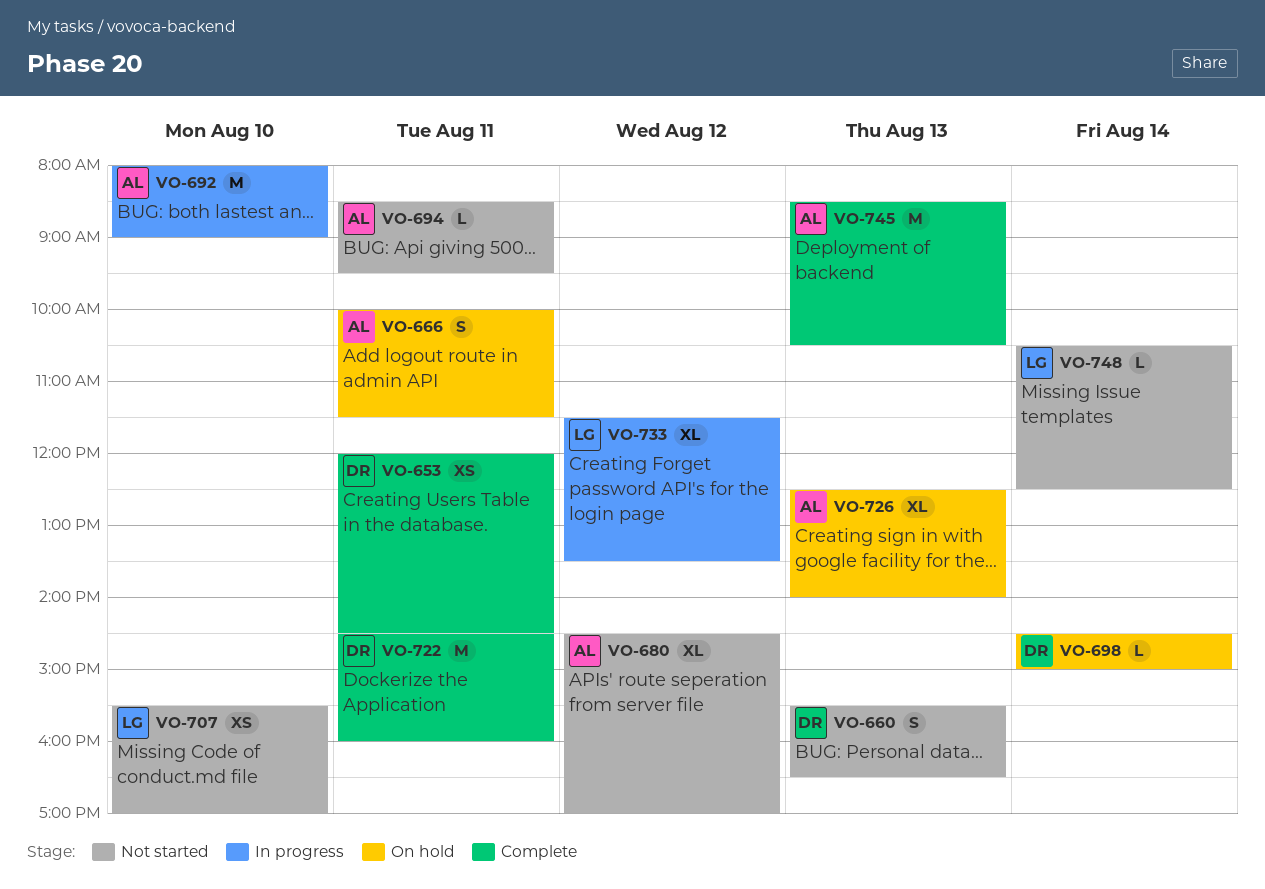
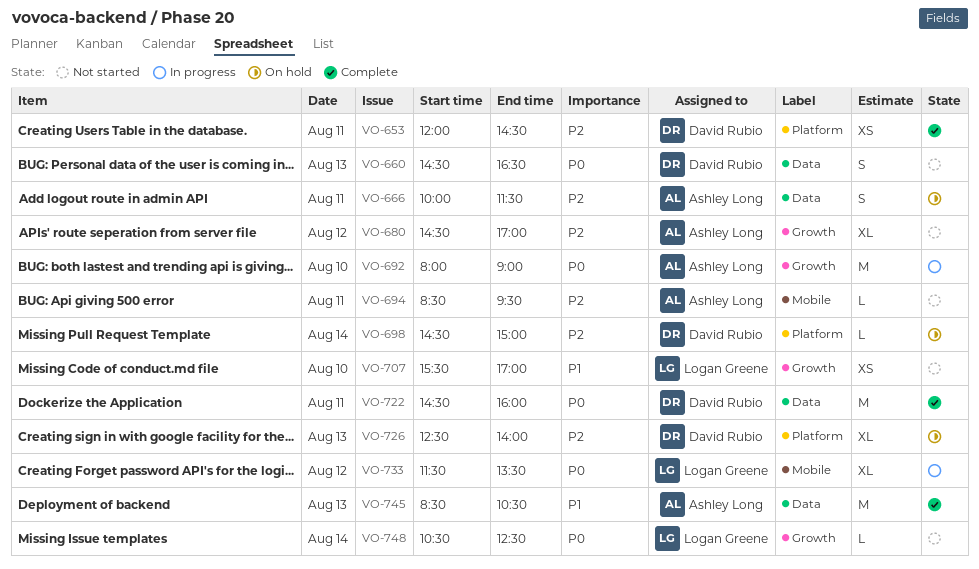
VO-660, begins: 15:30 -> 14:30
VO-726, owner: Ashley Long -> David Rubio

